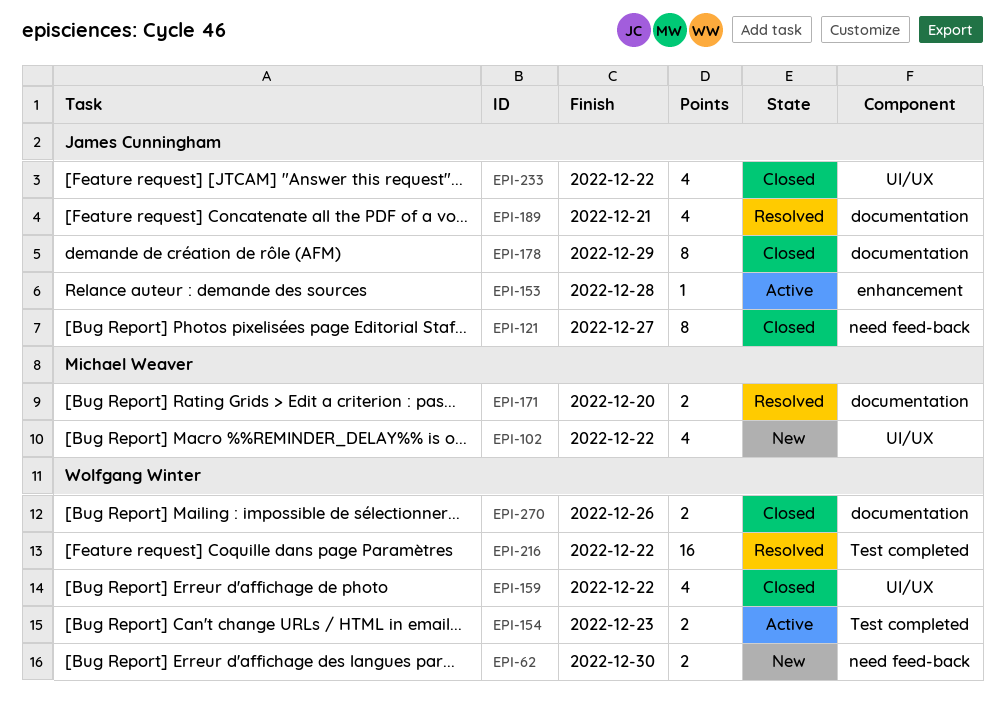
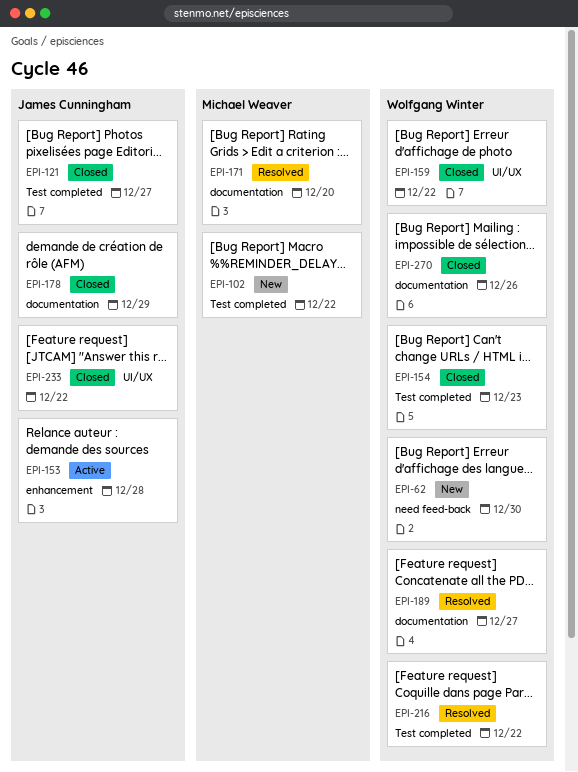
EPI-102, label: UI/UX -> Test completed
EPI-121, label: need feed-back -> Test completed
EPI-154, status: Active -> Closed
EPI-189, owner: James Cunningham -> Wolfgang Winter
EPI-189, due: Dec 21 -> Dec 27

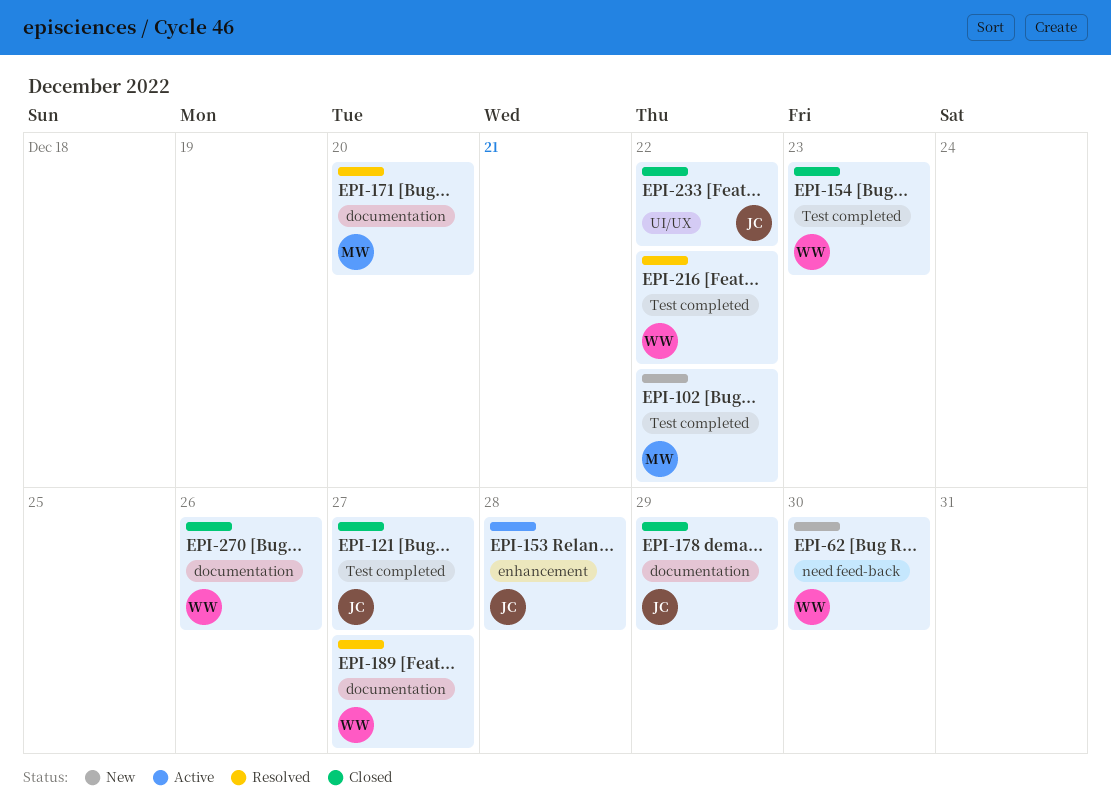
EPI-159: present -> none

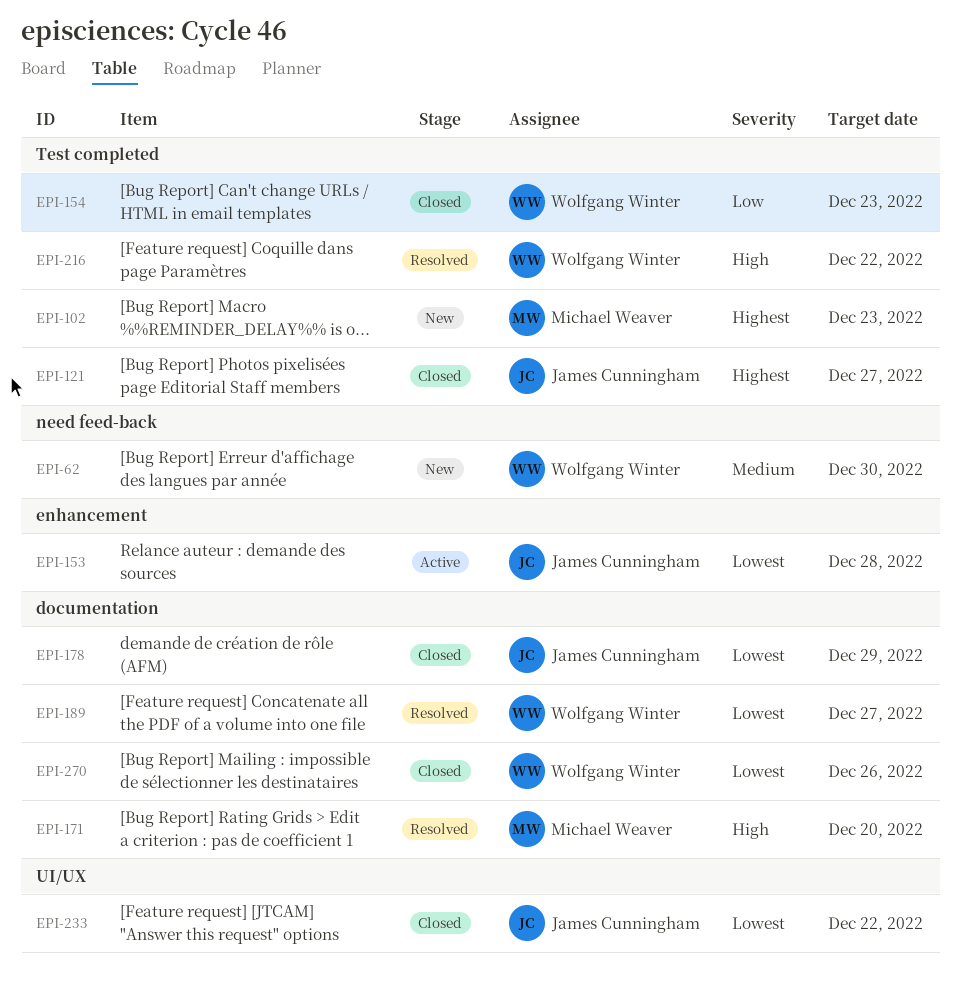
EPI-102, due: Dec 22 -> Dec 23

